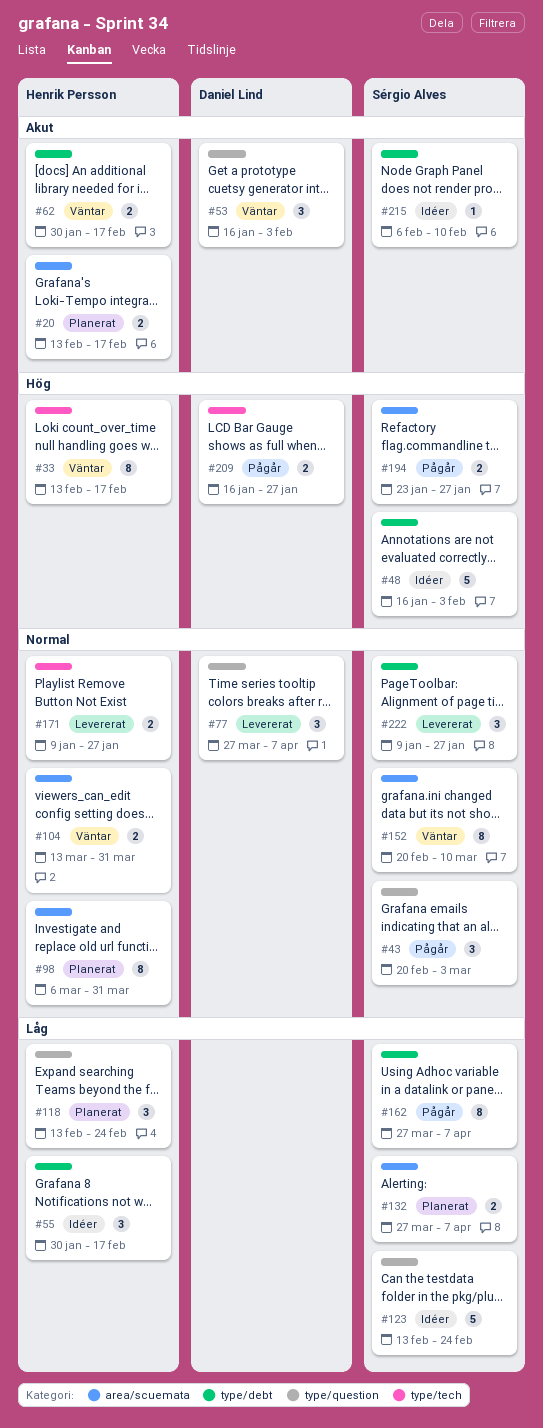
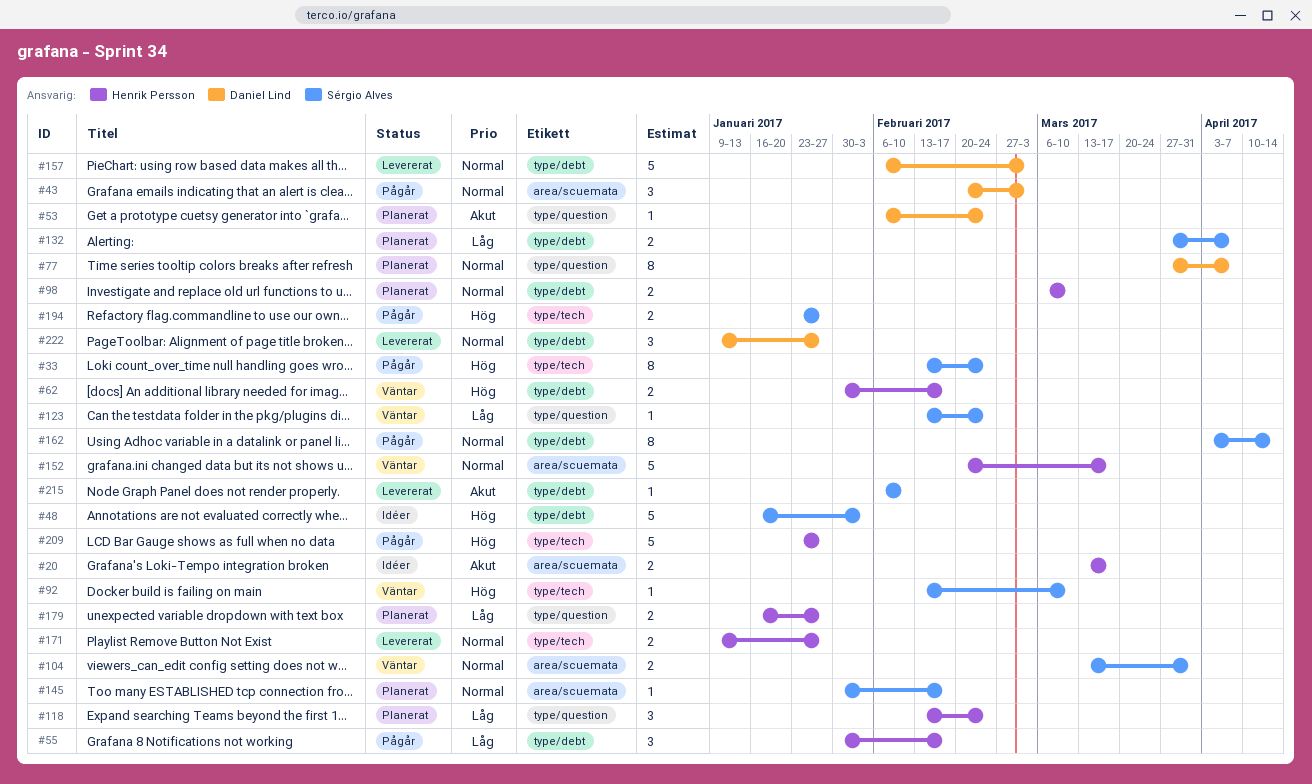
#20, status: Planerat -> Idéer
#20, start: Feb 13 -> Mar 13
#20, due: Feb 17 -> Mar 17
#33, status: Väntar -> Pågår
#33, owner: Henrik Persson -> Sérgio Alves
#33, due: Feb 17 -> Feb 24
#43, owner: Sérgio Alves -> Daniel Lind
#43, label: type/question -> area/scuemata
#53, status: Väntar -> Planerat
#53, estimate: 3 -> 1
#53, start: Jan 16 -> Feb 6
#53, due: Feb 3 -> Feb 24
#55, status: Idéer -> Pågår
#62, priority: Akut -> Hög
#77, status: Levererat -> Planerat
#77, estimate: 3 -> 8
#92: none -> present
#98, label: area/scuemata -> type/debt
#98, estimate: 8 -> 2
#98, due: Mar 31 -> Mar 10
#104, owner: Henrik Persson -> Sérgio Alves
#123, status: Idéer -> Väntar
#123, estimate: 5 -> 1
#132, label: area/scuemata -> type/debt
#145: none -> present
#152, owner: Sérgio Alves -> Henrik Persson
#152, estimate: 8 -> 5
#152, due: Mar 10 -> Mar 17
#157: none -> present
#162, priority: Låg -> Normal
#162, start: Mar 27 -> Apr 3
#162, due: Apr 7 -> Apr 14
#179: none -> present
#194, label: area/scuemata -> type/tech
#209, owner: Daniel Lind -> Henrik Persson
#209, estimate: 2 -> 5
#209, start: Jan 16 -> Jan 23
#215, status: Idéer -> Levererat
#222, owner: Sérgio Alves -> Daniel Lind

